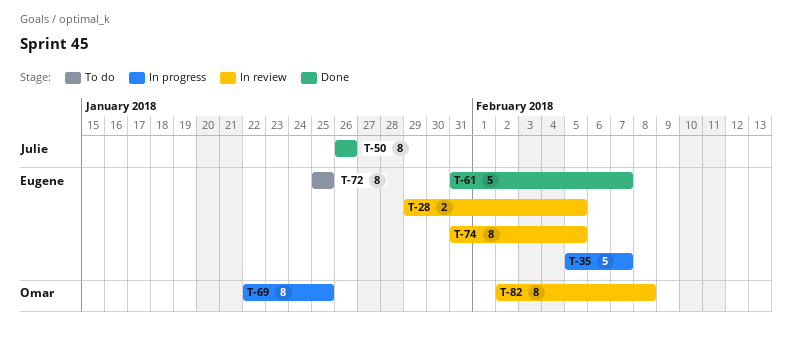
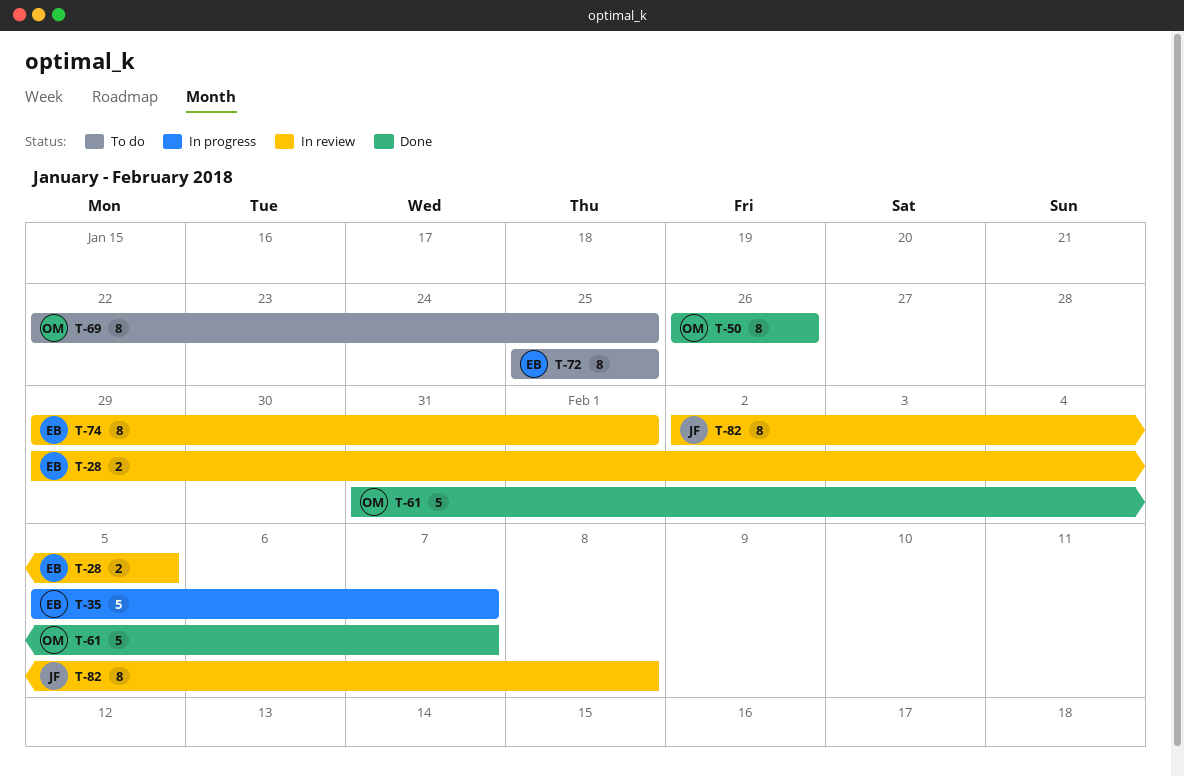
T-50, owner: Julie -> Omar
T-61, owner: Eugene -> Omar
T-69, status: In progress -> To do
T-74, start: Jan 31 -> Jan 29
T-74, due: Feb 5 -> Feb 1
T-82, owner: Omar -> Julie

